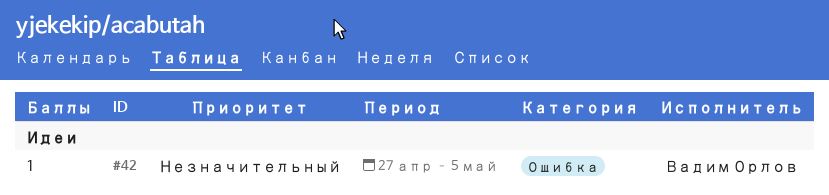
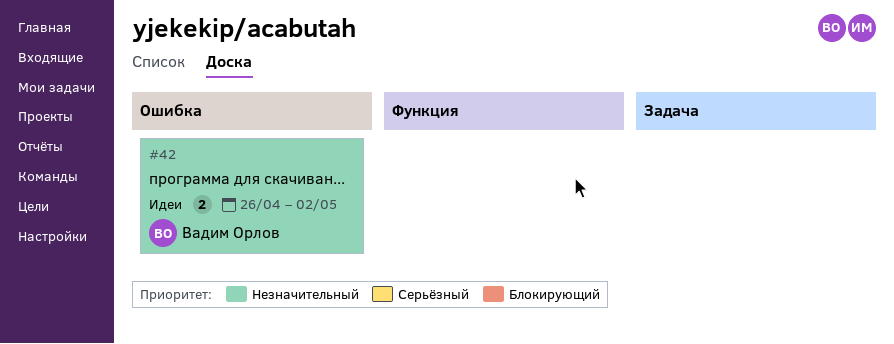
#42, estimate: 1 -> 2
#42, start: Apr 27 -> Apr 26
#42, due: May 5 -> May 2

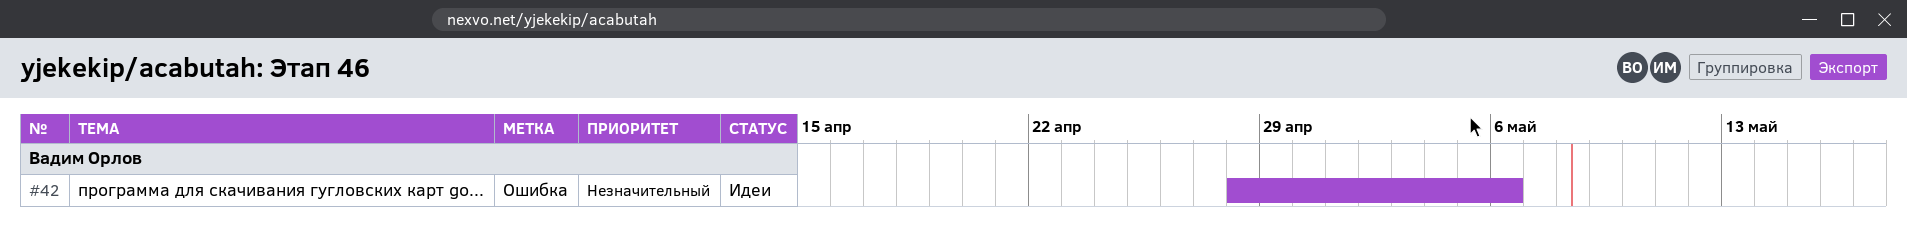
#42, start: Apr 26 -> Apr 28
#42, due: May 2 -> May 6

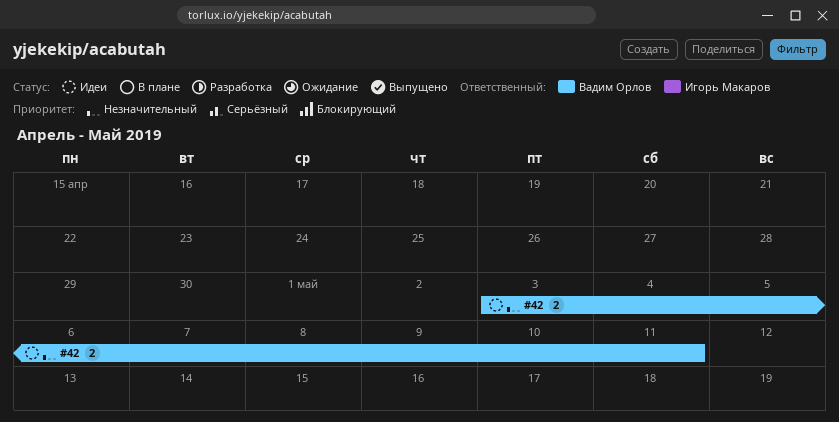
#42, start: Apr 28 -> May 3
#42, due: May 6 -> May 11

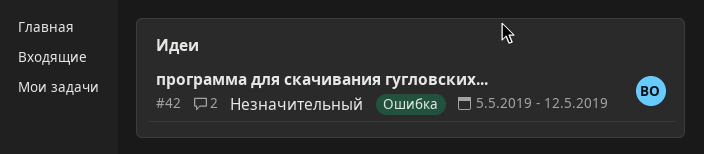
#42, start: May 3 -> May 5
#42, due: May 11 -> May 12

